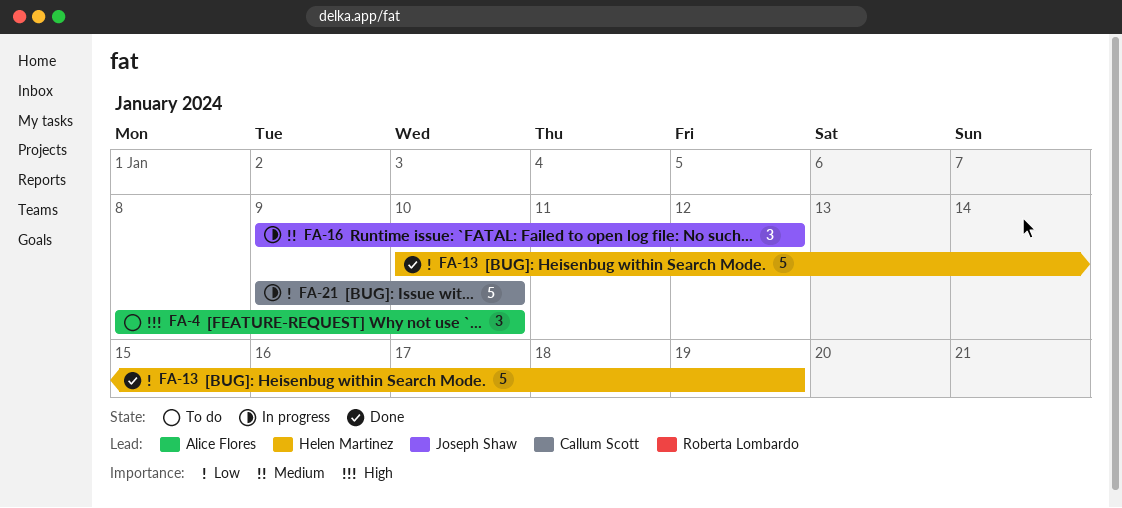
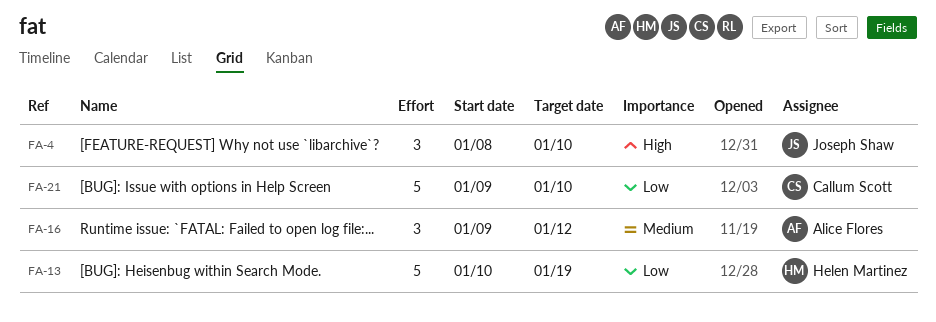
FA-4, owner: Alice Flores -> Joseph Shaw
FA-16, owner: Joseph Shaw -> Alice Flores

